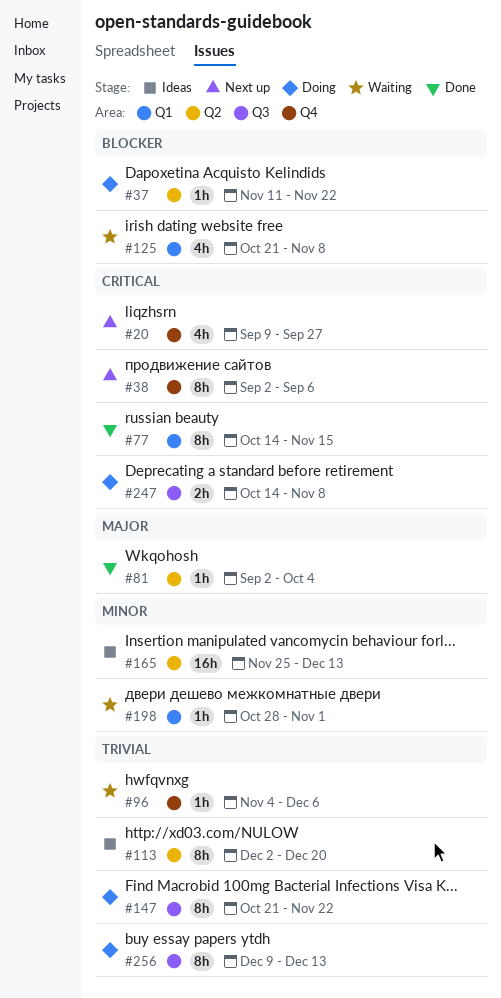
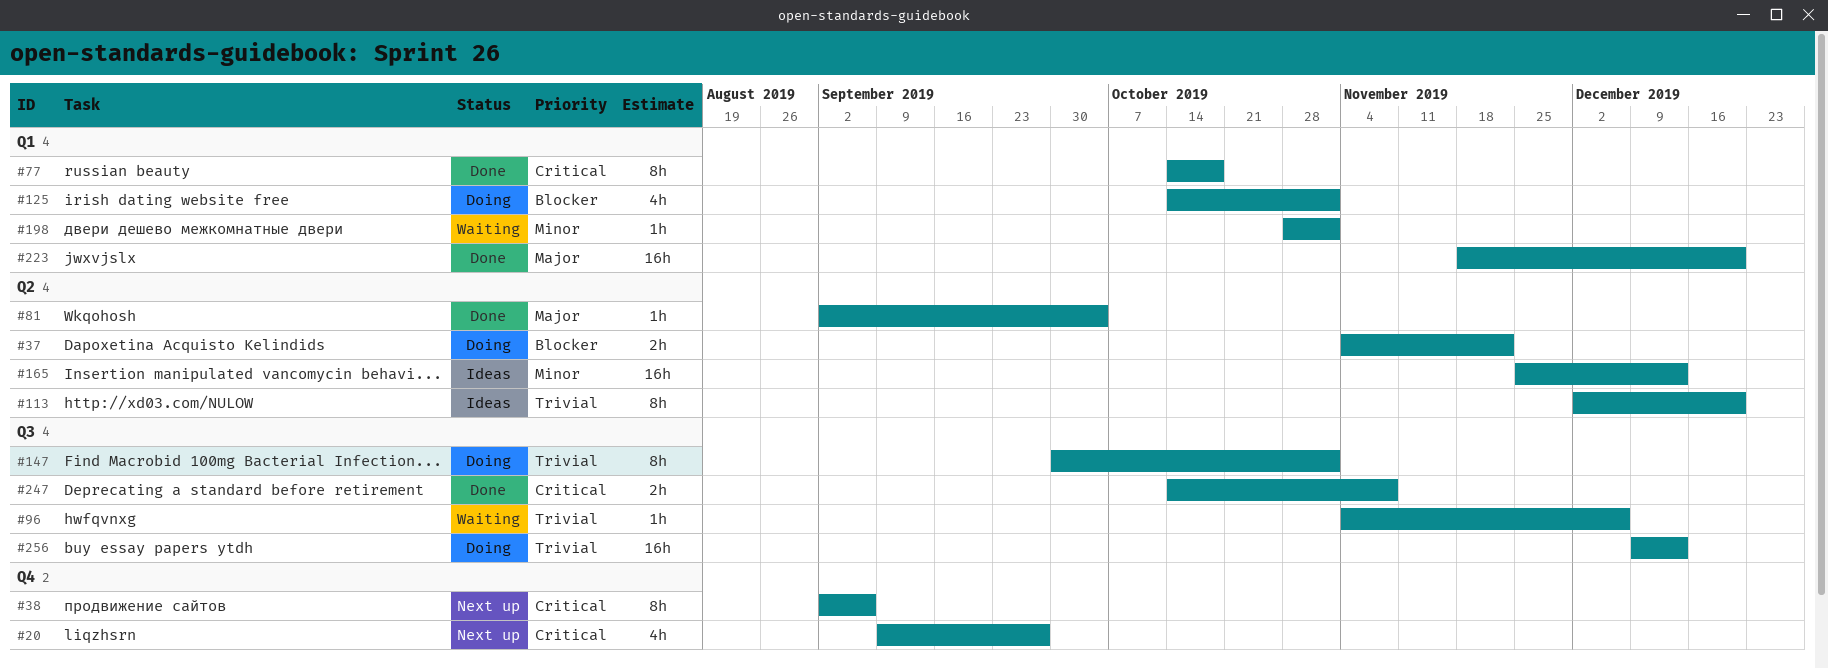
#37, estimate: 1h -> 2h
#37, start: Nov 11 -> Nov 4
#77, due: Nov 15 -> Oct 18
#96, label: Q4 -> Q3
#125, status: Waiting -> Doing
#125, start: Oct 21 -> Oct 14
#125, due: Nov 8 -> Nov 1
#147, start: Oct 21 -> Sep 30
#147, due: Nov 22 -> Nov 1
#223: none -> present
#247, status: Doing -> Done
#256, estimate: 8h -> 16h

